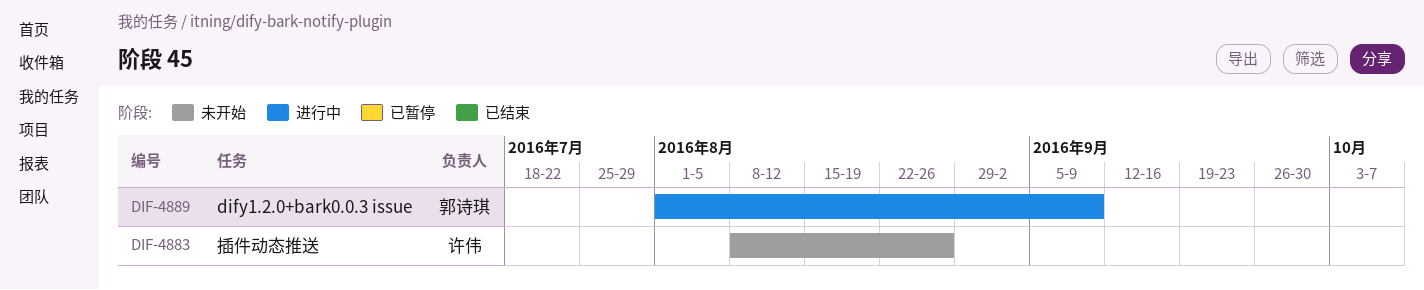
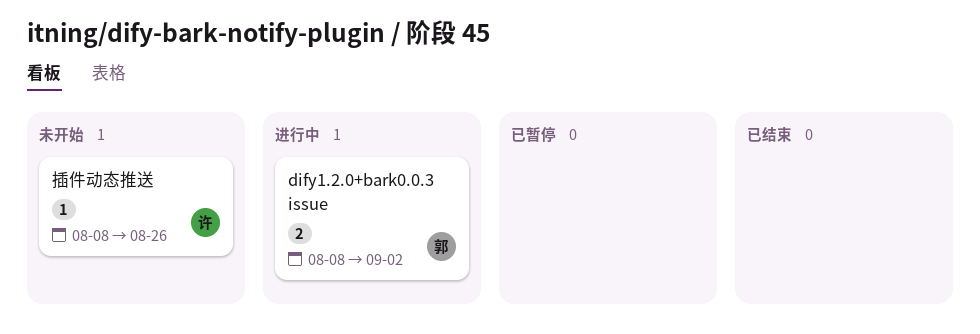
dify1.2.0+bark0.0.3 issue, start: Aug 1 -> Aug 8
dify1.2.0+bark0.0.3 issue, due: Sep 9 -> Sep 2

